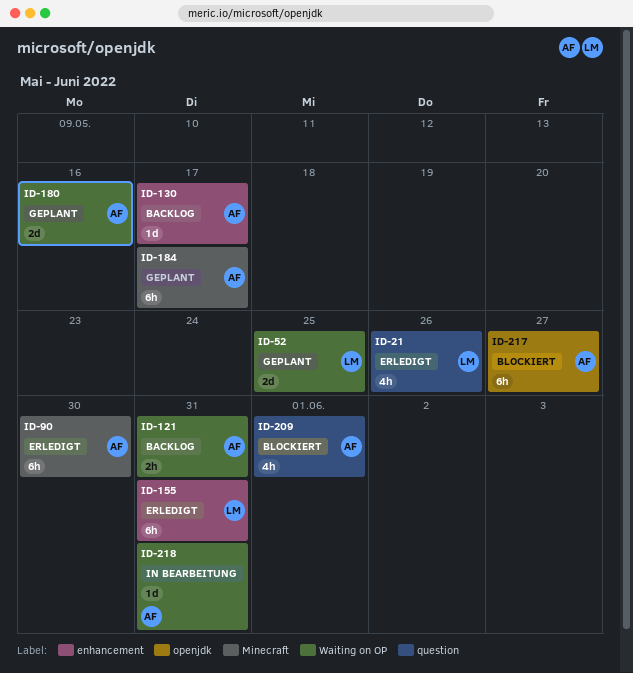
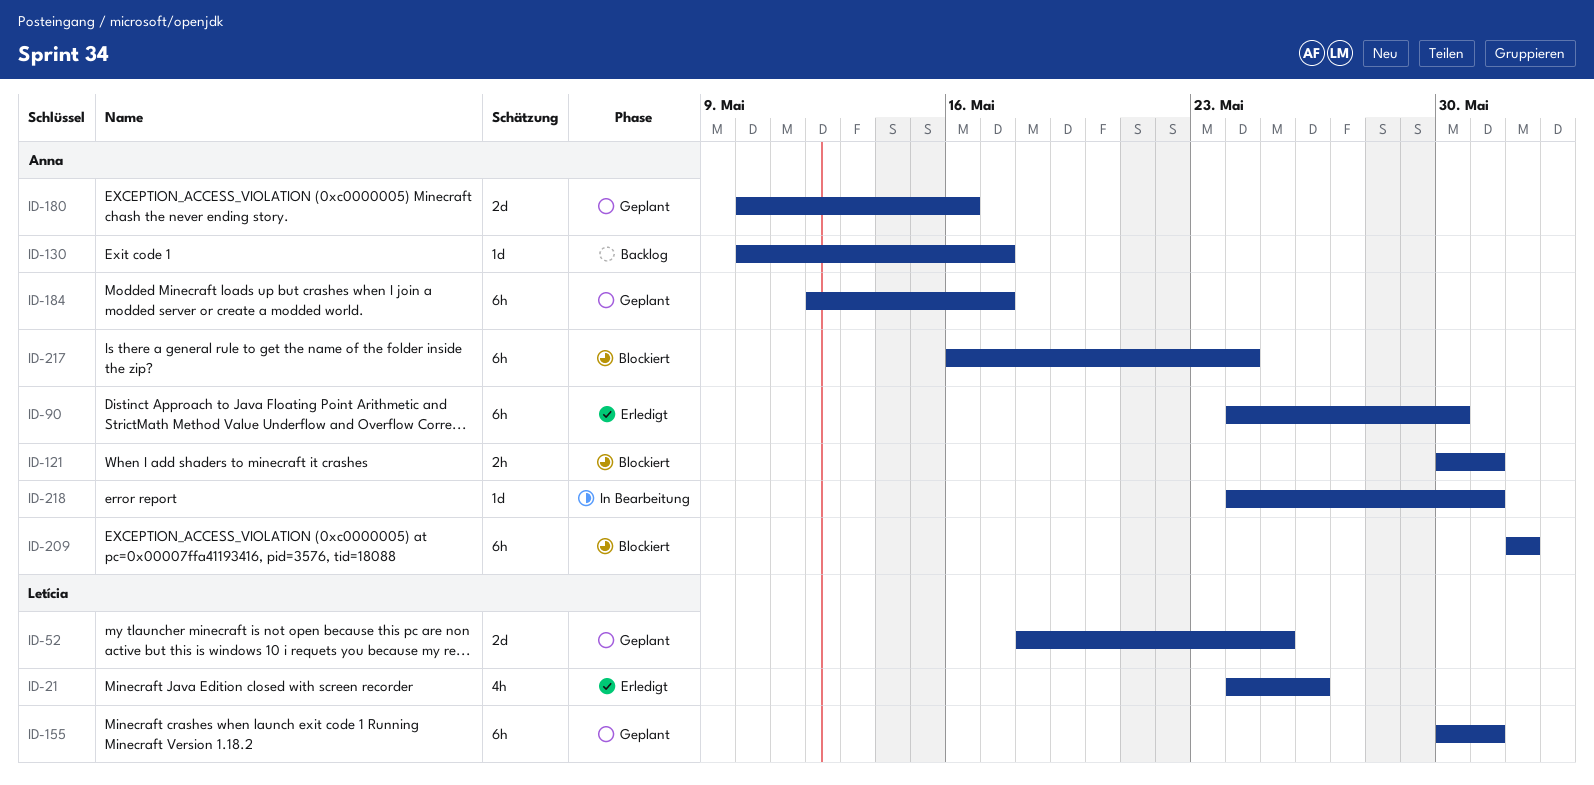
ID-121, status: Backlog -> Blockiert
ID-155, status: Erledigt -> Geplant
ID-209, estimate: 4h -> 6h
ID-217, due: May 27 -> May 24

